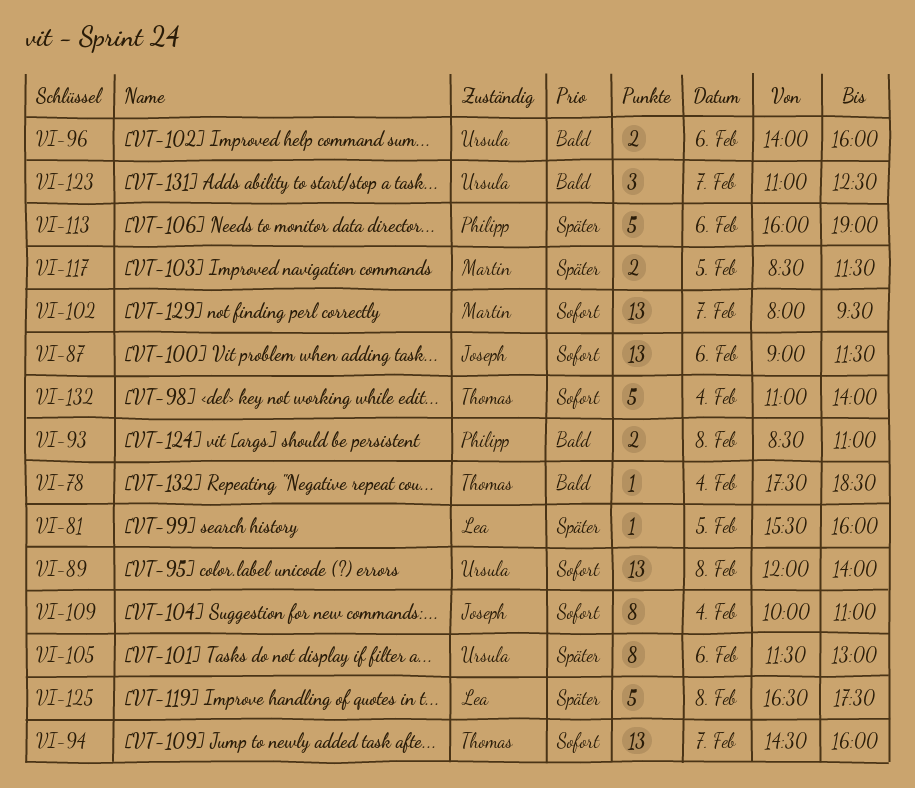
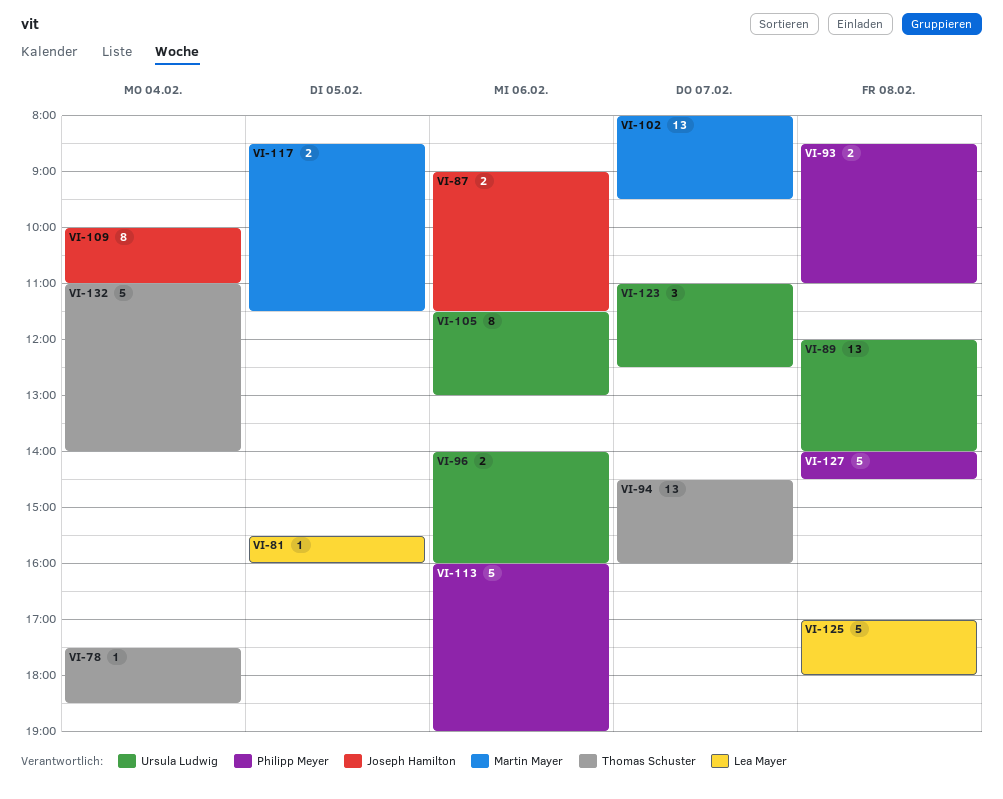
VI-87, estimate: 13 -> 2
VI-125, begins: 16:30 -> 17:00
VI-125, ends: 17:30 -> 18:00
VI-127: none -> present

